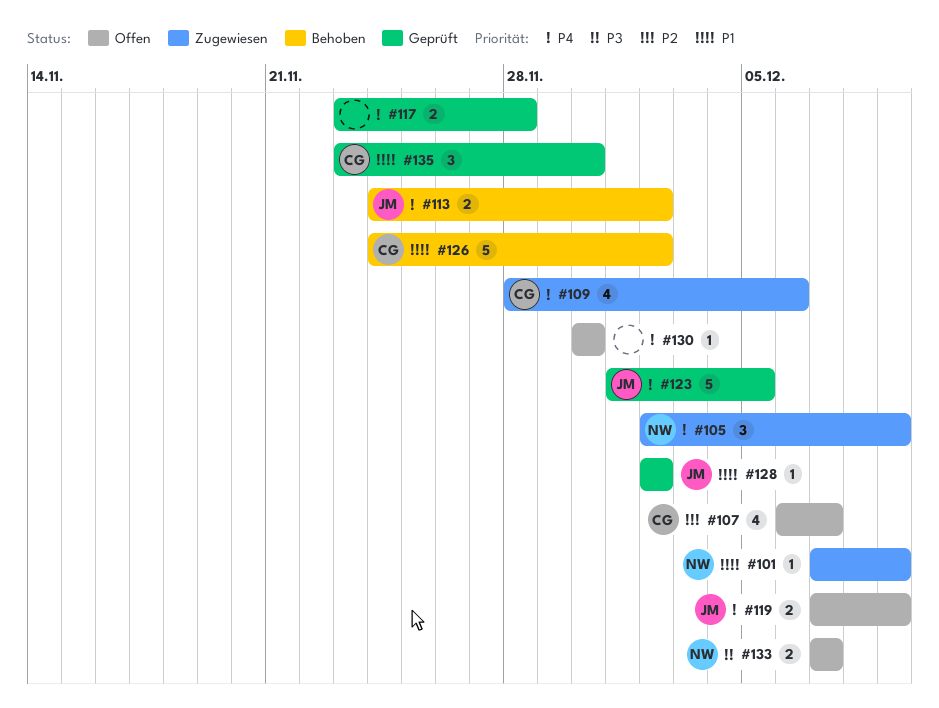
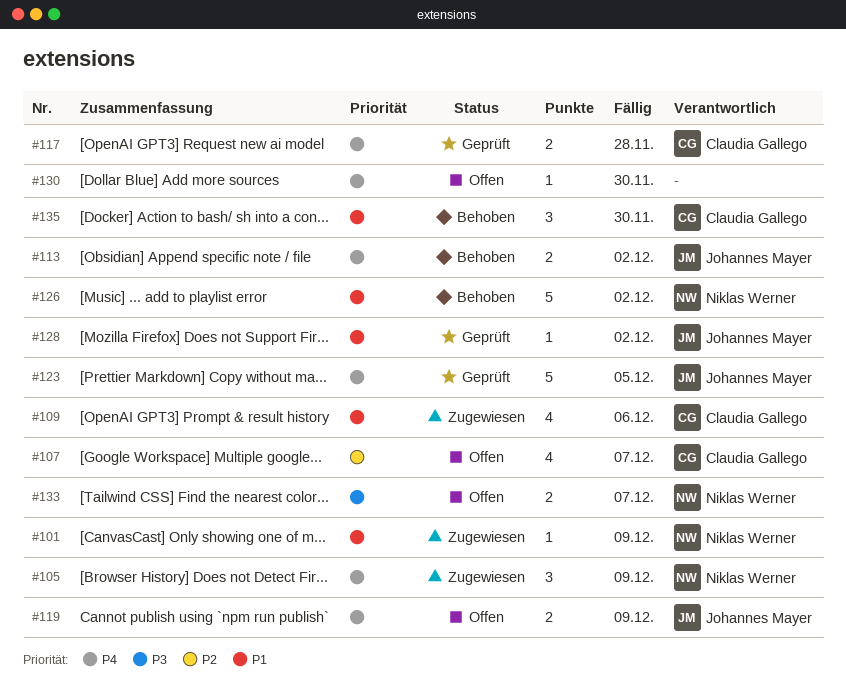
#109, priority: P4 -> P1
#117, owner: none -> Claudia Gallego
#126, owner: Claudia Gallego -> Niklas Werner
#135, status: Geprüft -> Behoben

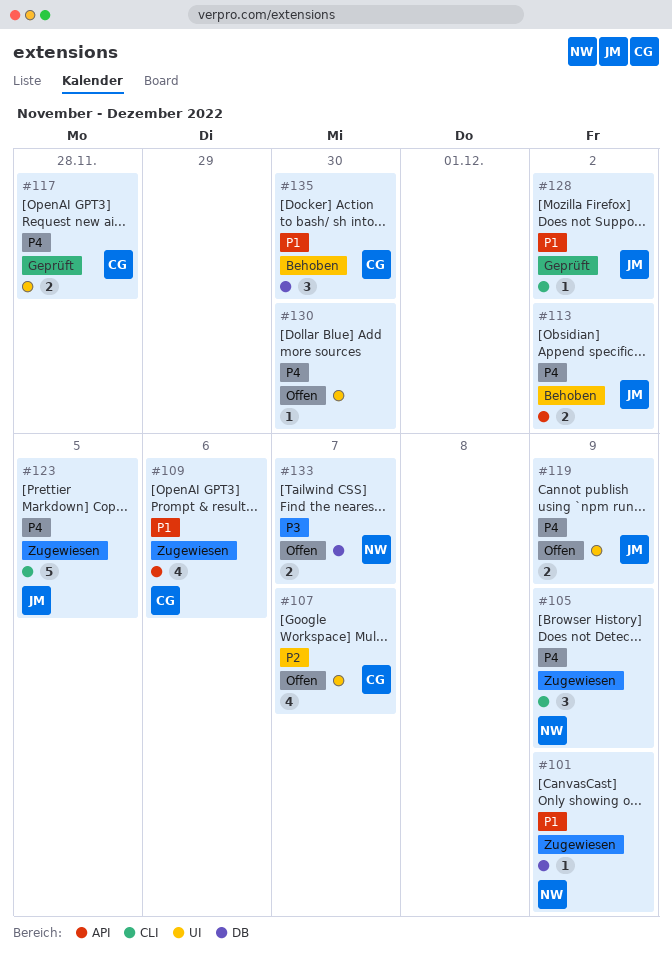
#123, status: Geprüft -> Zugewiesen
#126: present -> none

